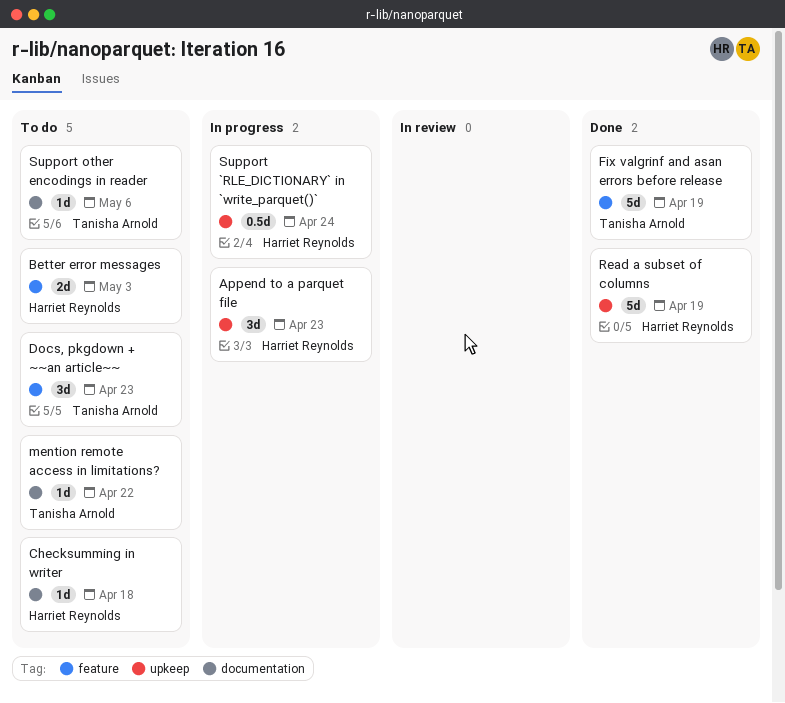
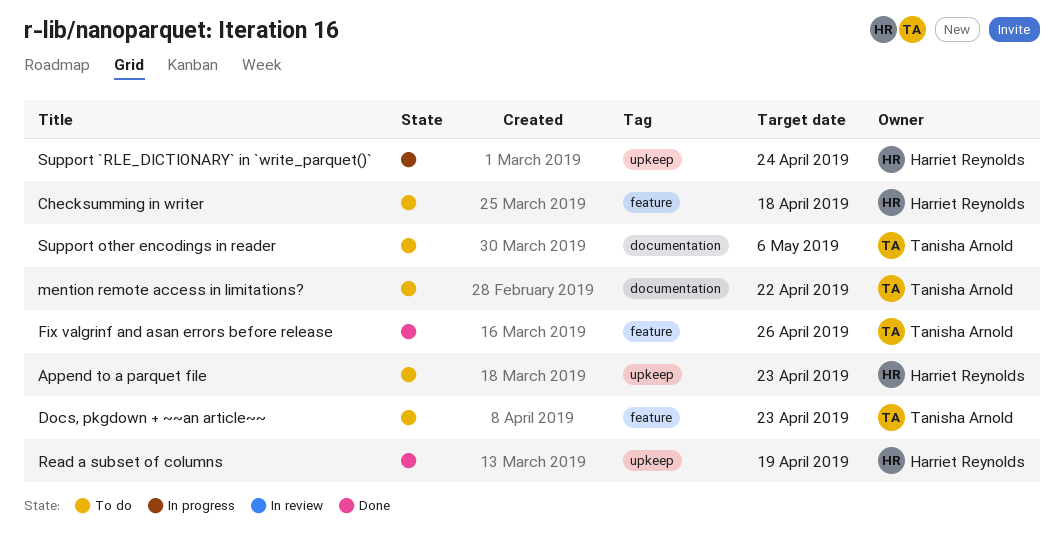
Append to a parquet file, status: In progress -> To do
Better error messages: present -> none
Checksumming in writer, label: documentation -> feature
Fix valgrinf and asan errors before release, due: Apr 19 -> Apr 26

